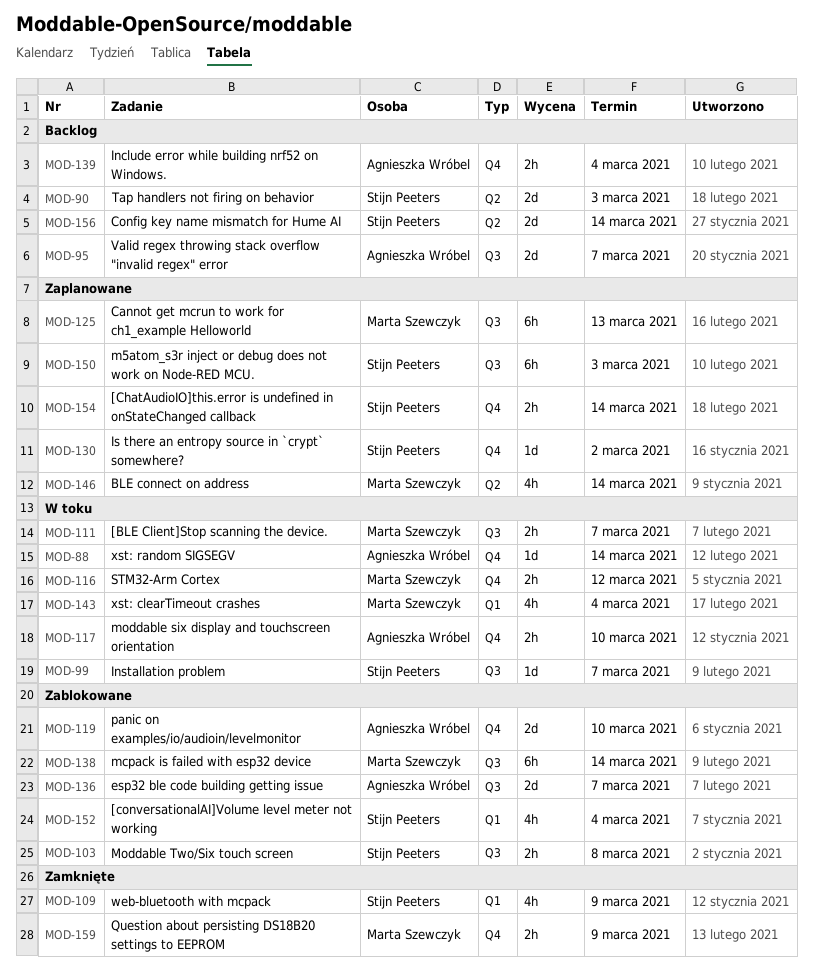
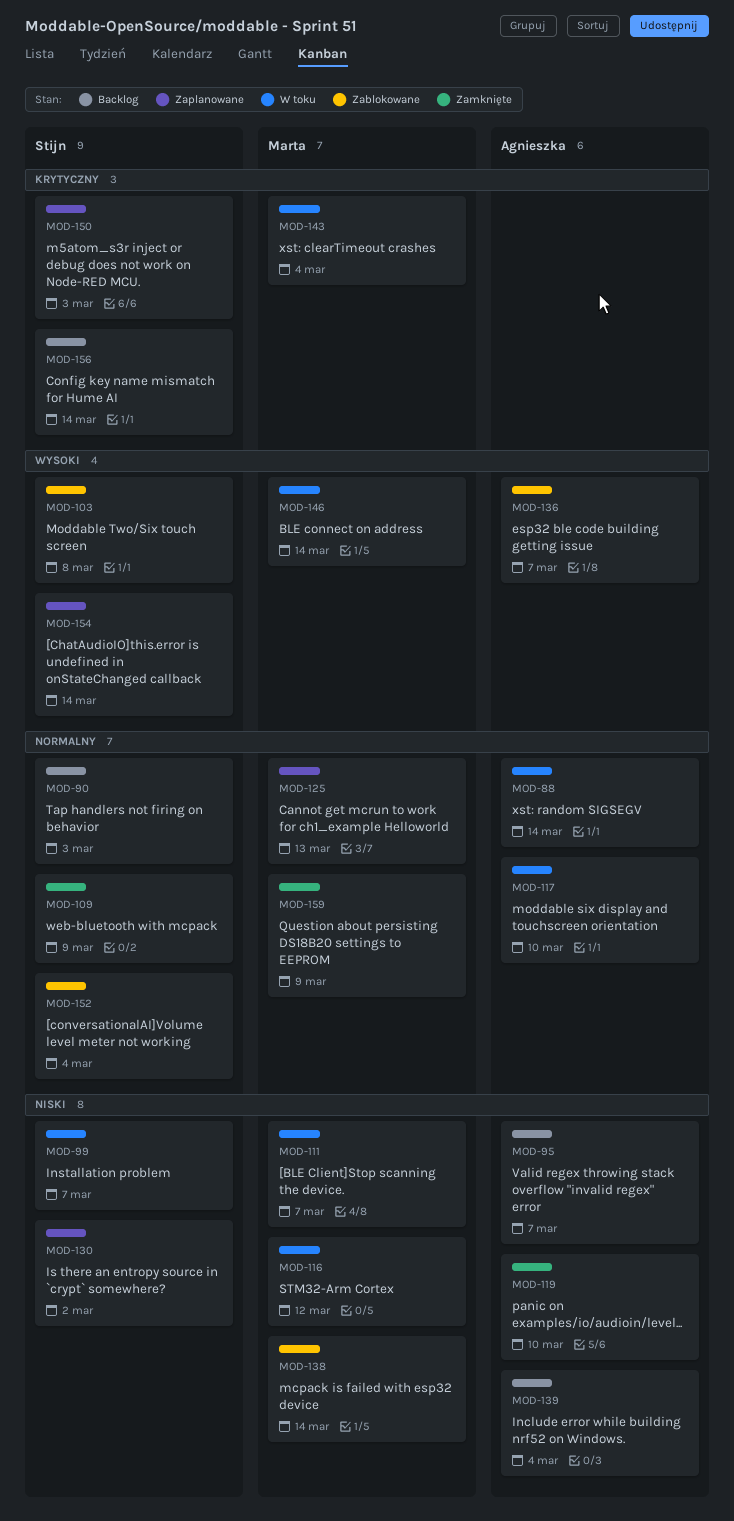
MOD-119, status: Zablokowane -> Zamknięte
MOD-146, status: Zaplanowane -> W toku

